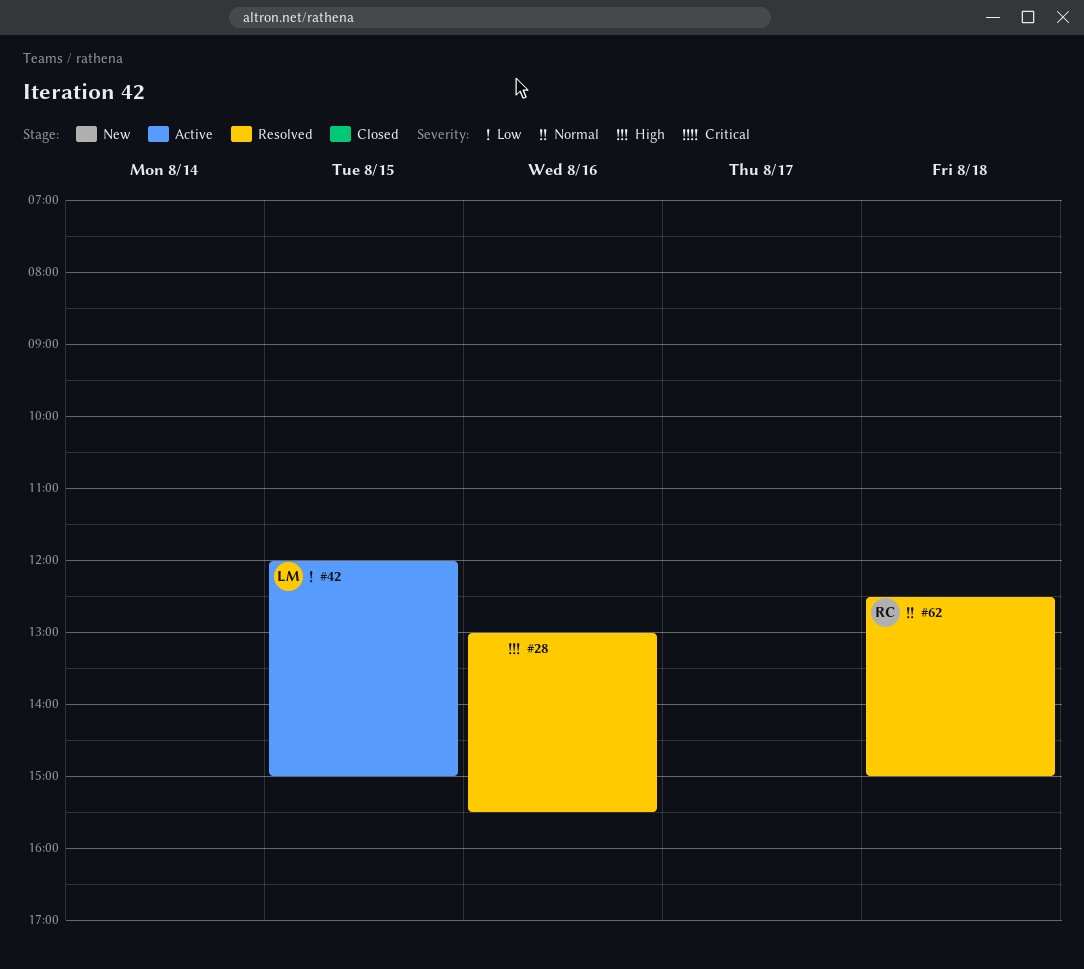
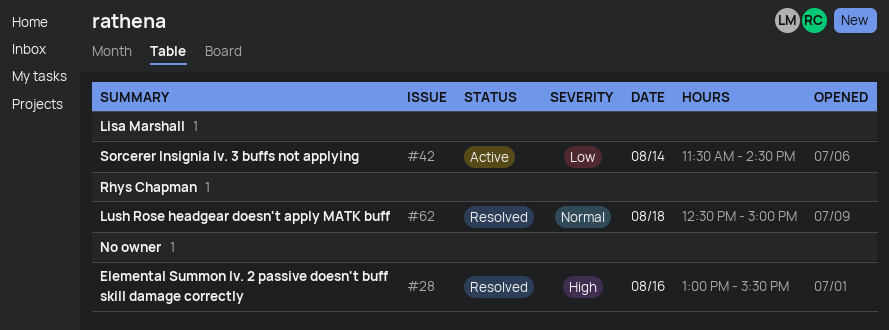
#42, day: Aug 15 -> Aug 14
#42, begins: 12:00 -> 11:30
#42, ends: 15:00 -> 14:30

